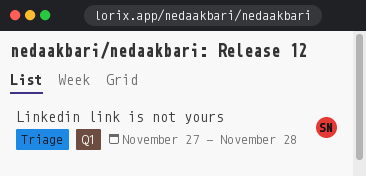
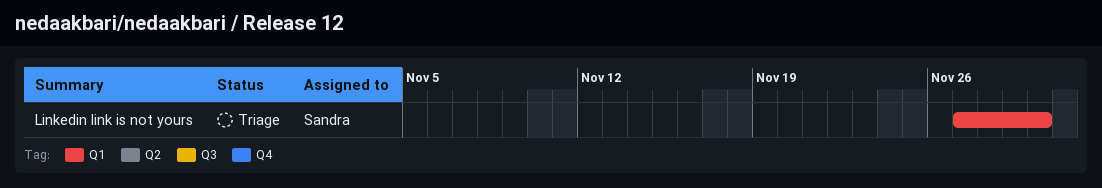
Linkedin link is not yours, due: Nov 28 -> Nov 30

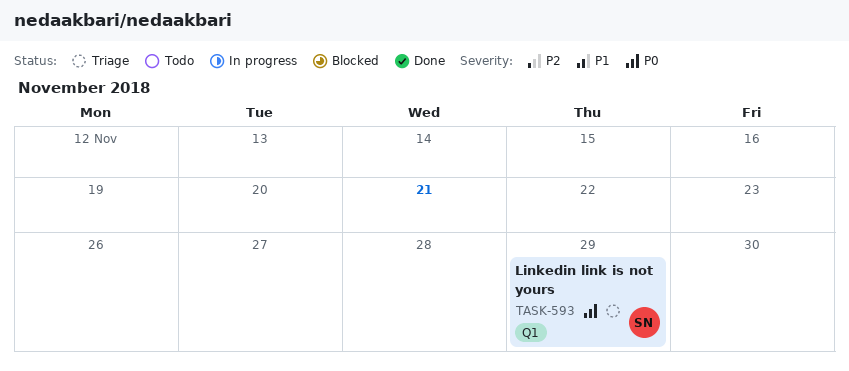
Linkedin link is not yours, due: Nov 30 -> Nov 29

